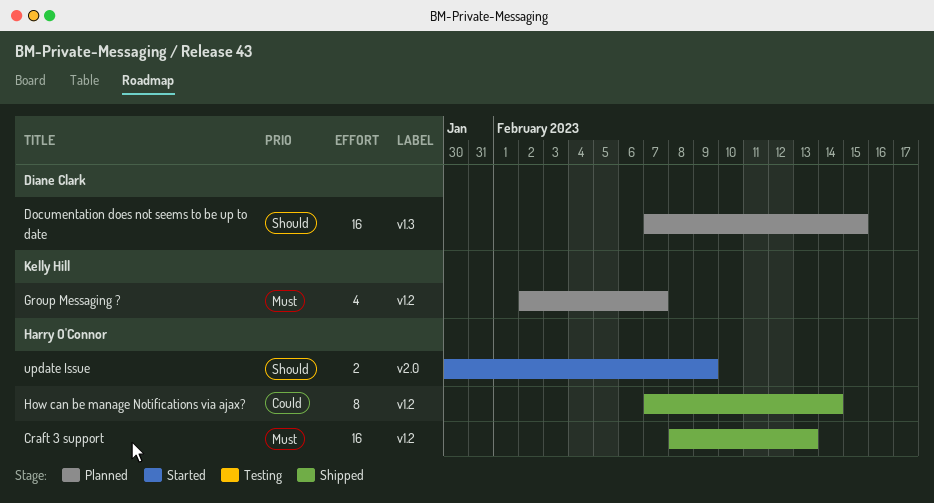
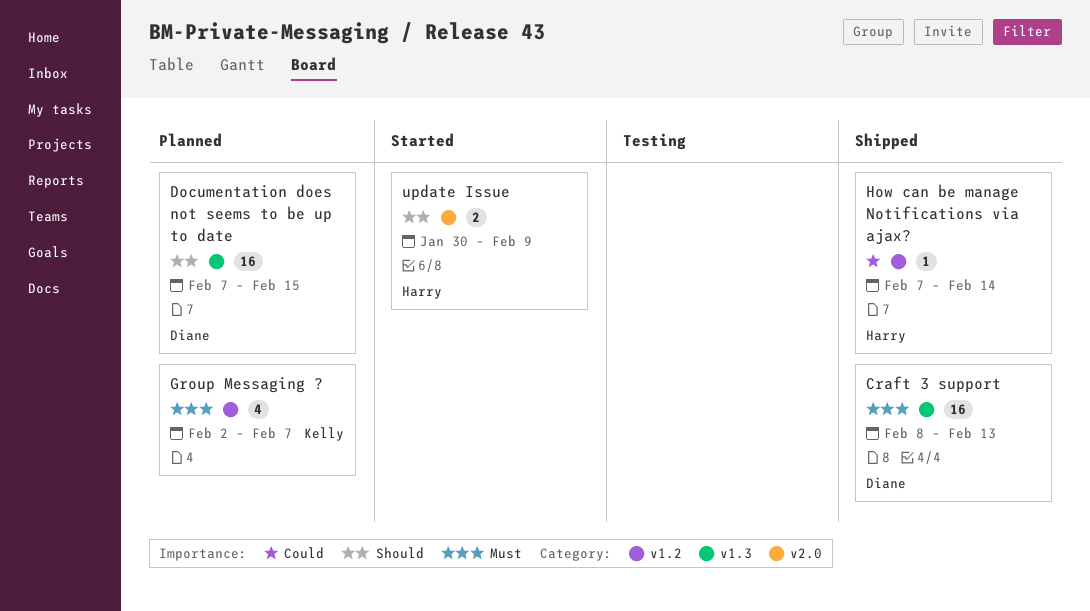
Craft 3 support, owner: Harry O'Connor -> Diane Clark
Craft 3 support, label: v1.2 -> v1.3
How can be manage Notifications via ajax?, estimate: 8 -> 1

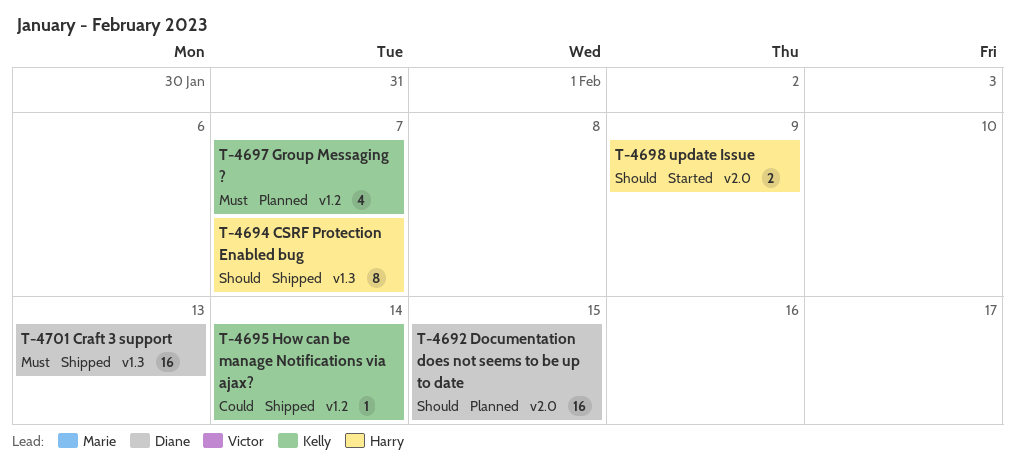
CSRF Protection Enabled bug: none -> present
Documentation does not seems to be up to date, label: v1.3 -> v2.0
How can be manage Notifications via ajax?, owner: Harry -> Kelly

